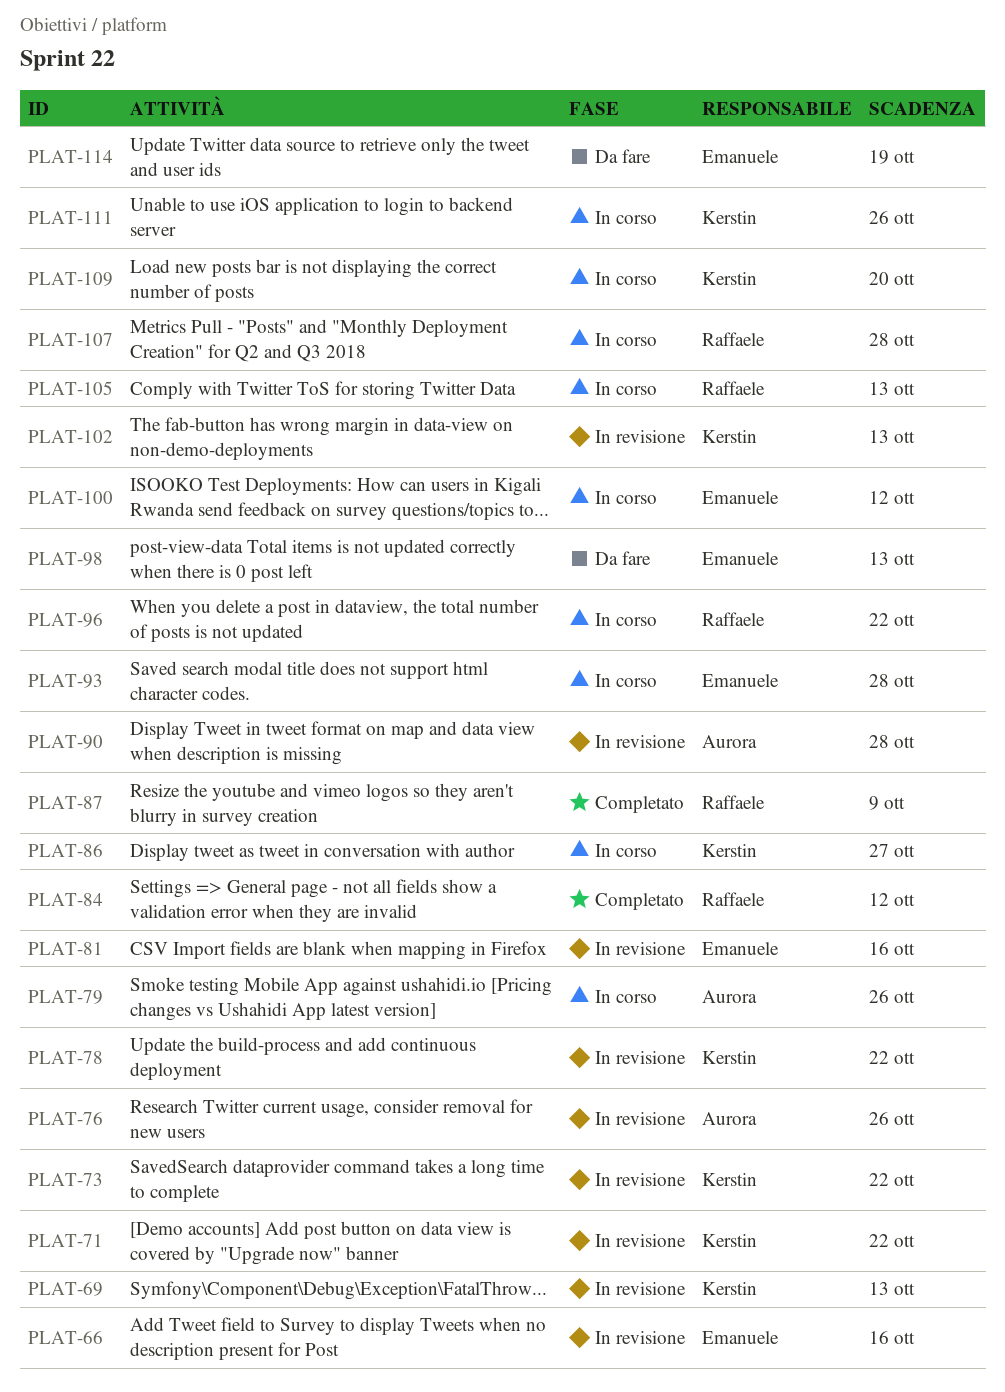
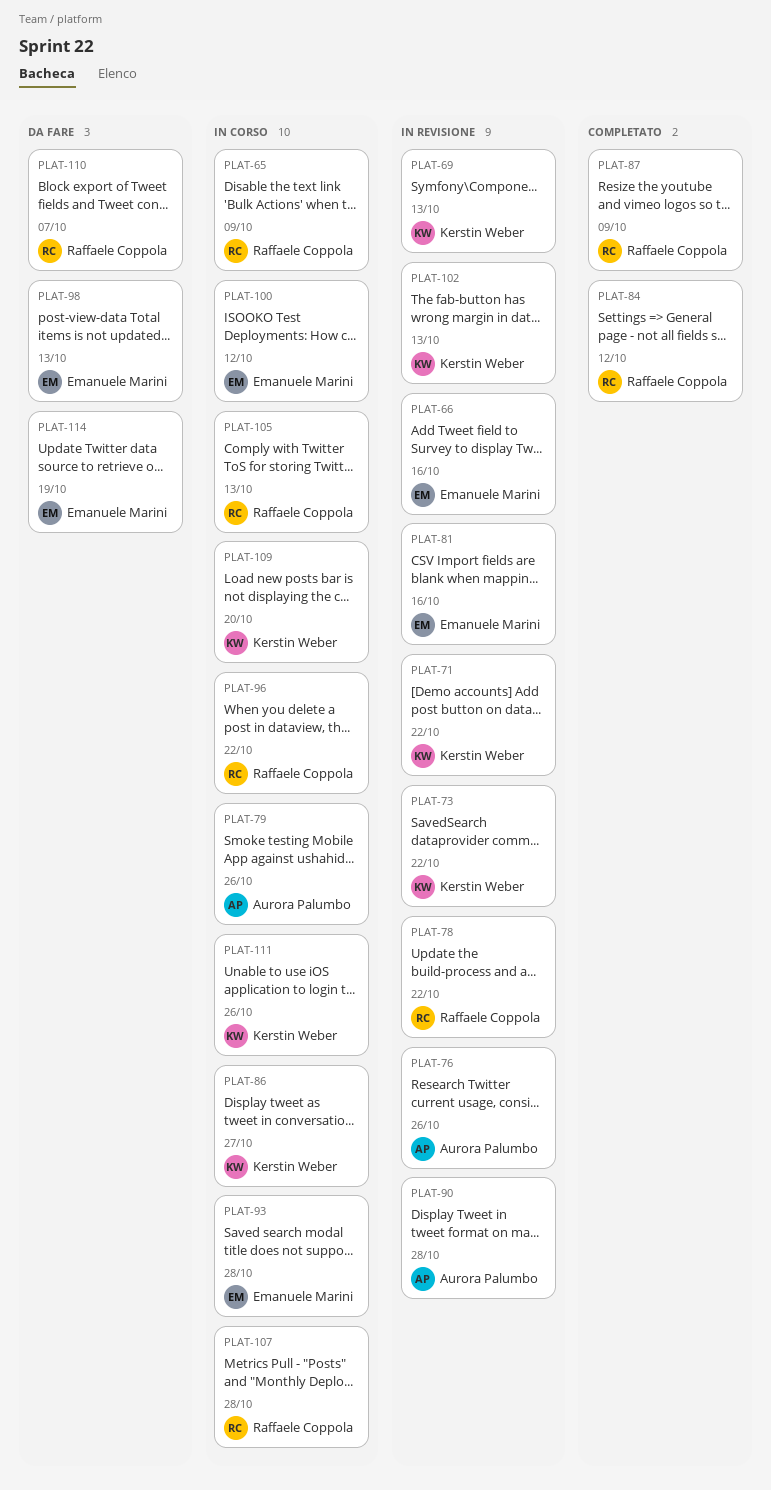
PLAT-65: none -> present
PLAT-78, owner: Kerstin Weber -> Raffaele Coppola
PLAT-110: none -> present

